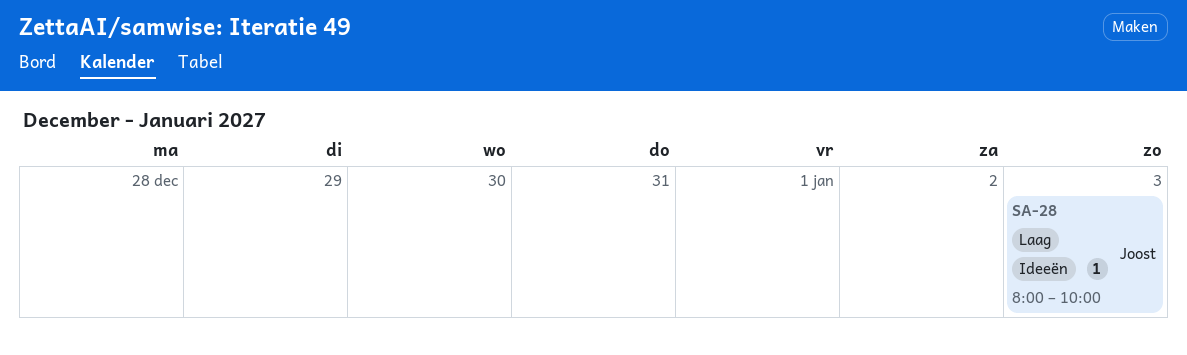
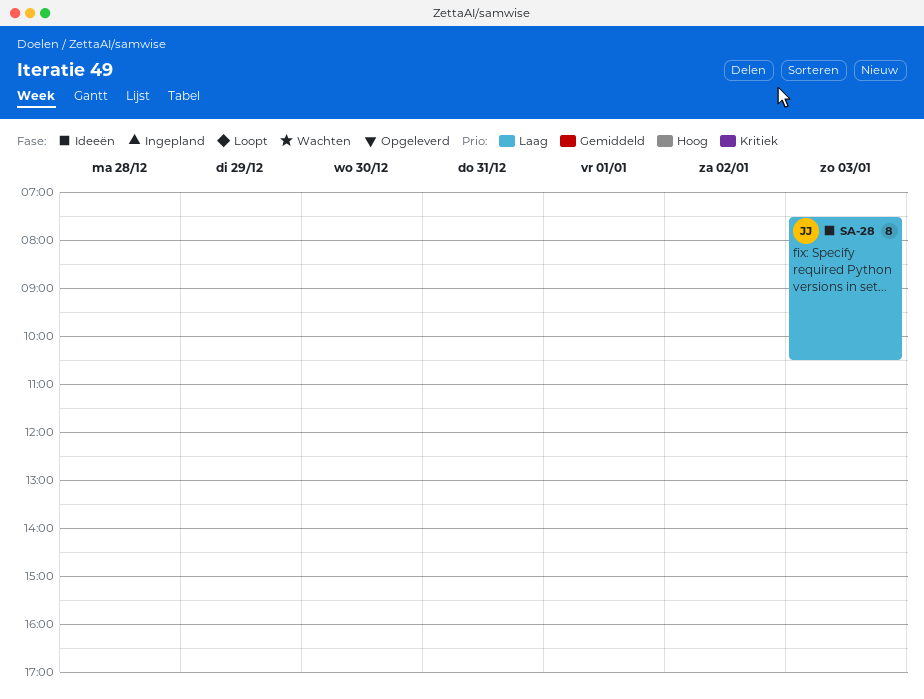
SA-28, estimate: 1 -> 8
SA-28, begins: 08:00 -> 07:30
SA-28, ends: 10:00 -> 10:30

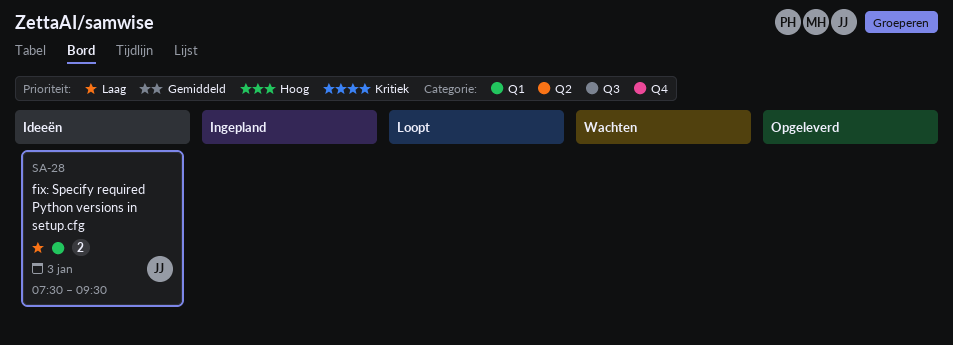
SA-28, estimate: 8 -> 2
SA-28, ends: 10:30 -> 09:30

